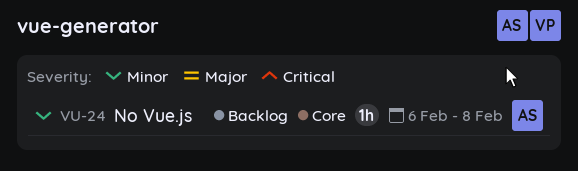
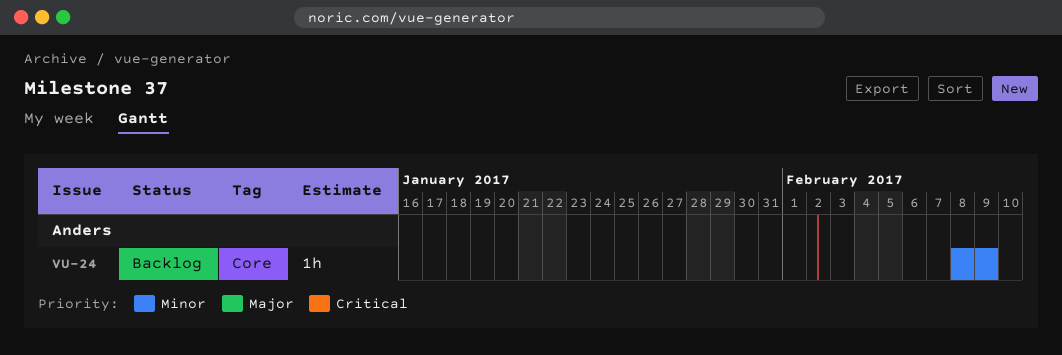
VU-24, start: Feb 6 -> Feb 8
VU-24, due: Feb 8 -> Feb 9

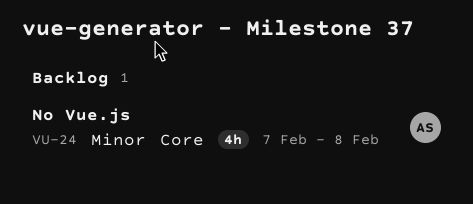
VU-24, estimate: 1h -> 4h
VU-24, start: Feb 8 -> Feb 7
VU-24, due: Feb 9 -> Feb 8

